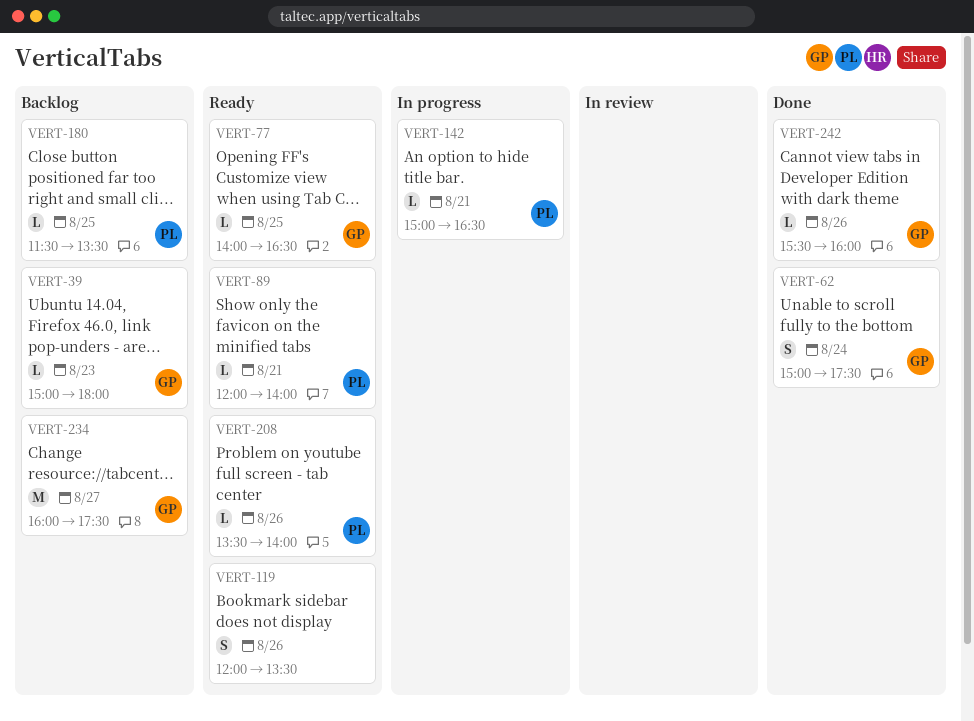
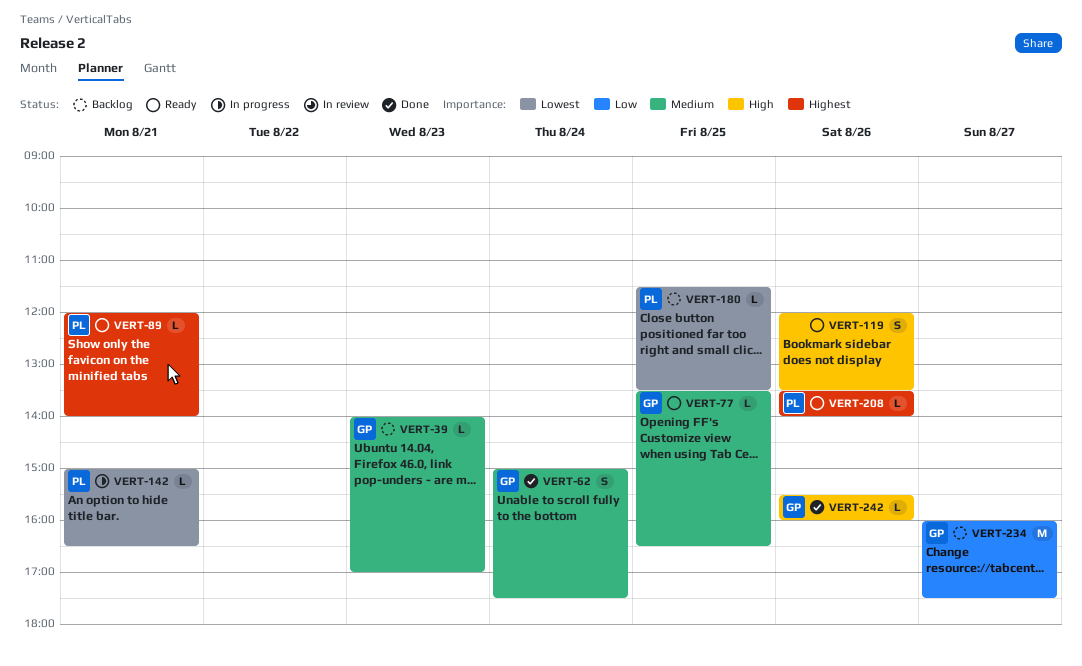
VERT-39, begins: 15:00 -> 14:00
VERT-39, ends: 18:00 -> 17:00
VERT-77, begins: 14:00 -> 13:30

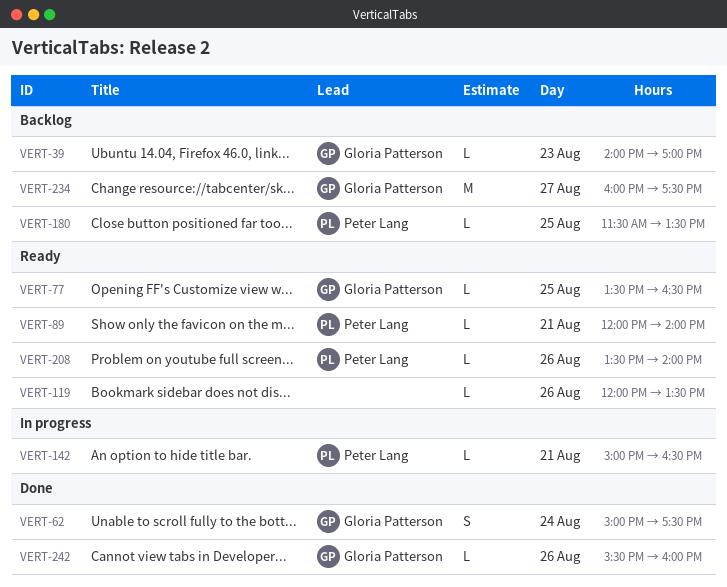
VERT-119, estimate: S -> L

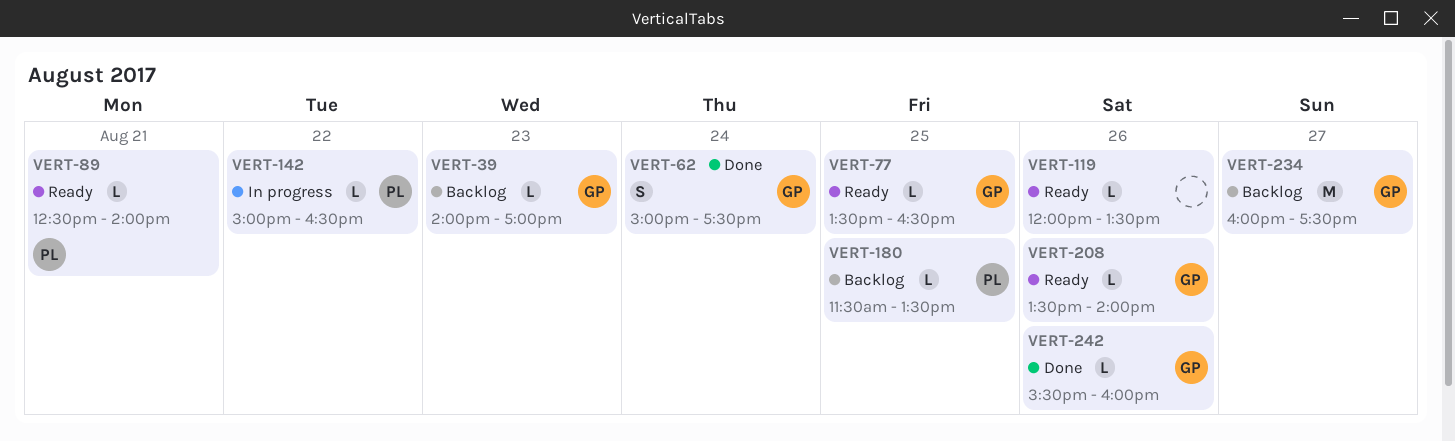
VERT-89, begins: 12:00 -> 12:30
VERT-142, day: Aug 21 -> Aug 22
VERT-208, owner: Peter Lang -> Gloria Patterson

